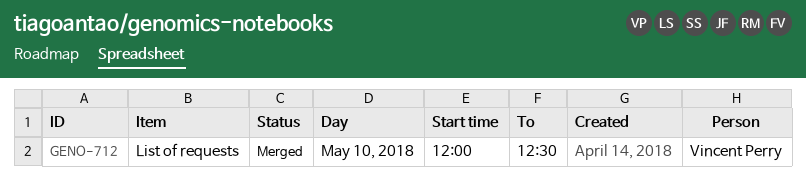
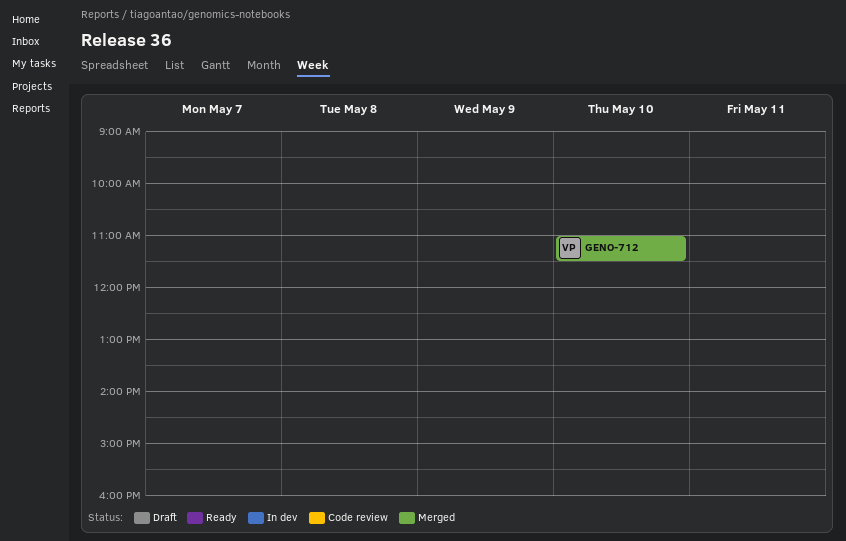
GENO-712, begins: 12:00 -> 11:00
GENO-712, ends: 12:30 -> 11:30

